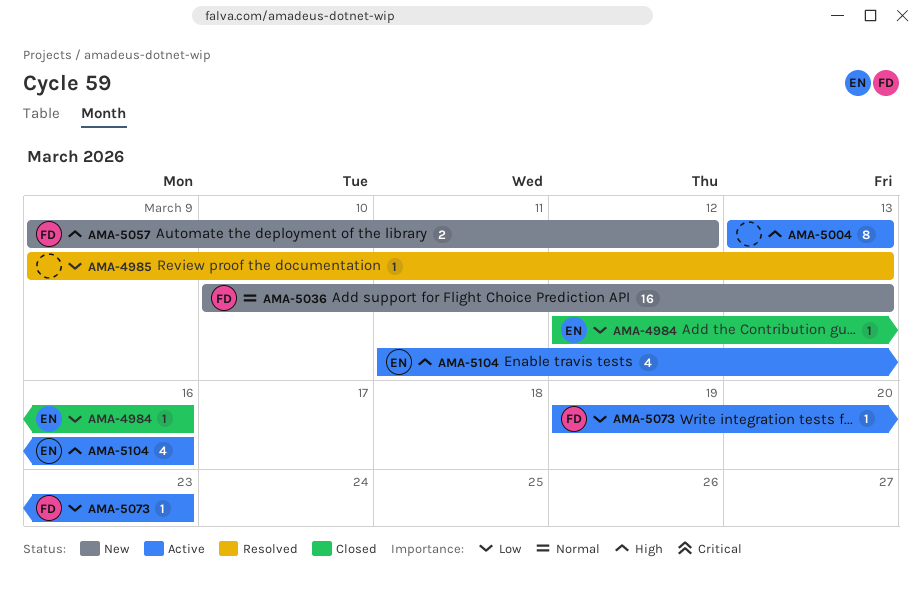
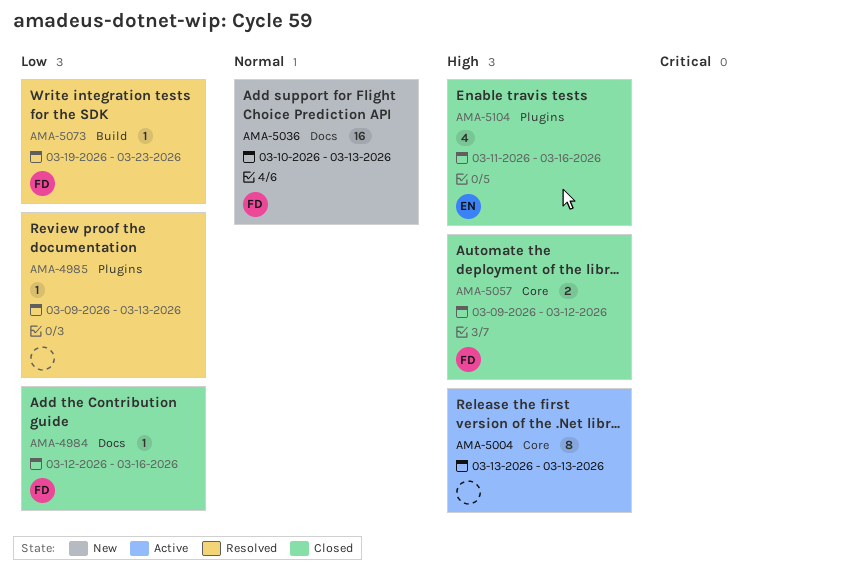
AMA-4984, owner: EN -> FD
AMA-5057, status: New -> Closed
AMA-5073, status: Active -> Resolved
AMA-5104, status: Active -> Closed

